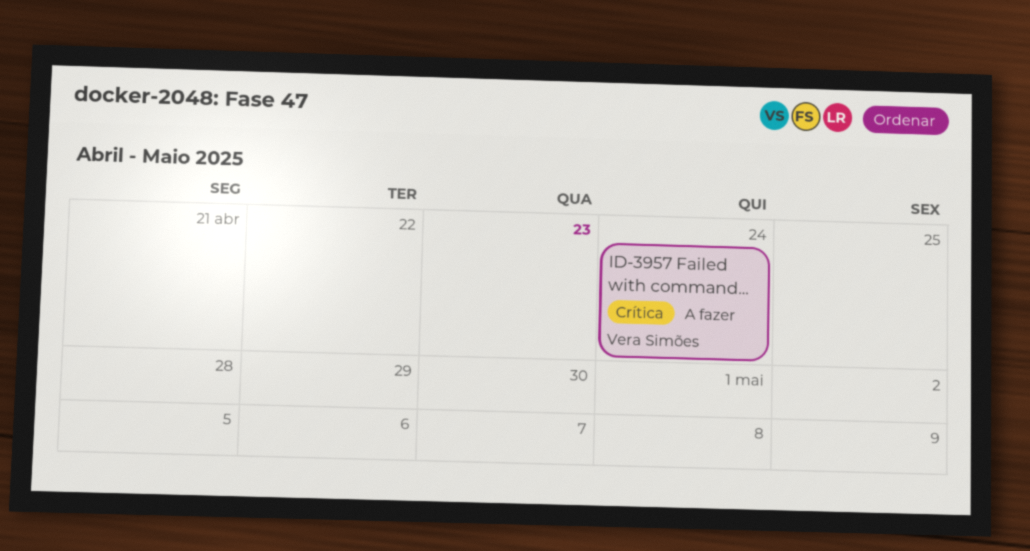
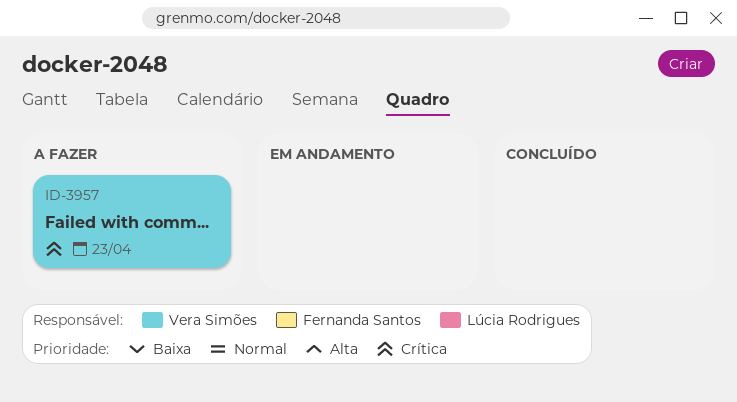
ID-3957, due: Apr 24 -> Apr 23

